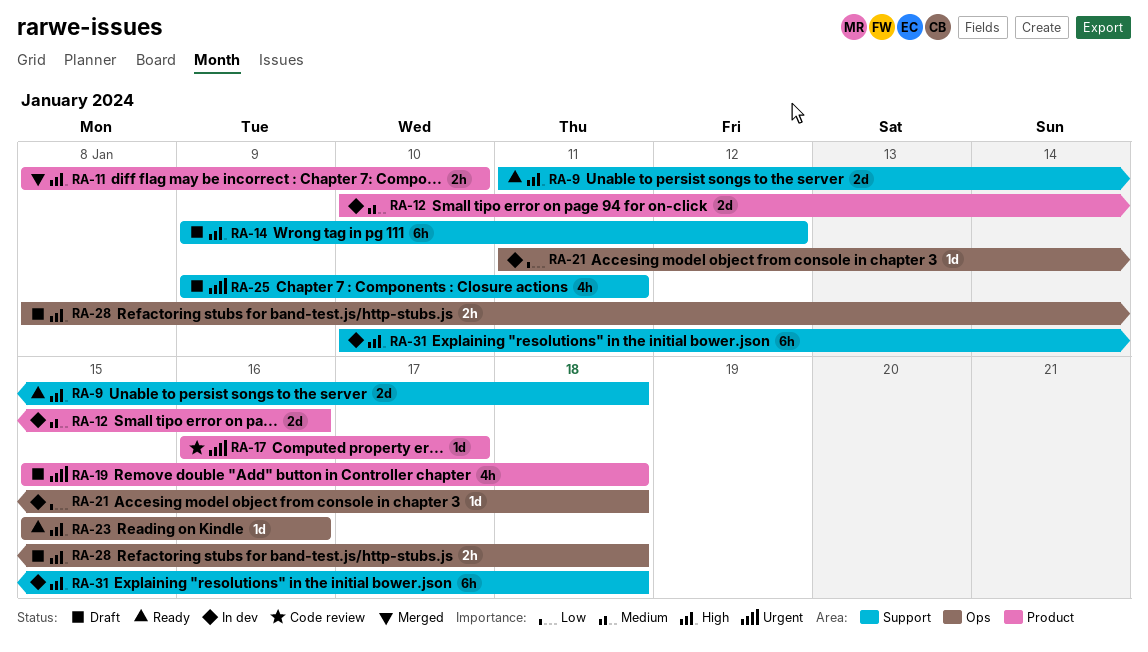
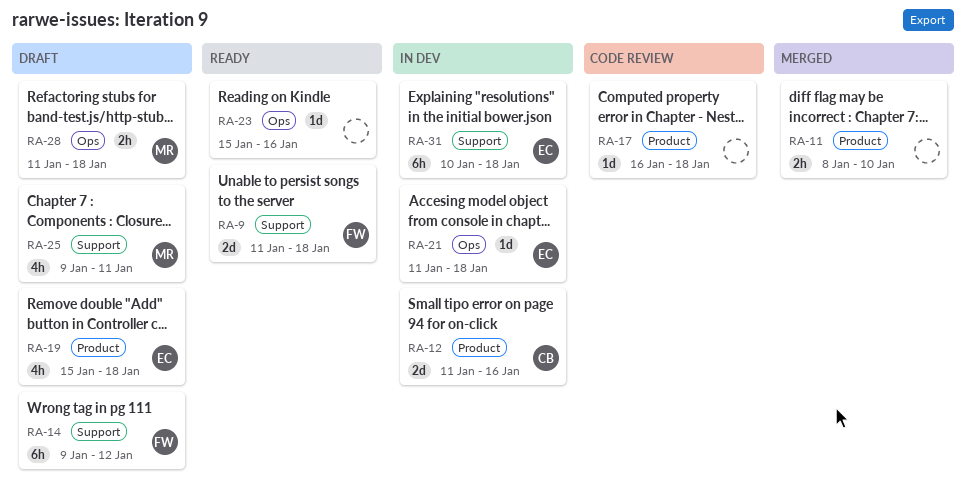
RA-12, start: Jan 10 -> Jan 11
RA-17, due: Jan 17 -> Jan 18
RA-28, start: Jan 8 -> Jan 11

